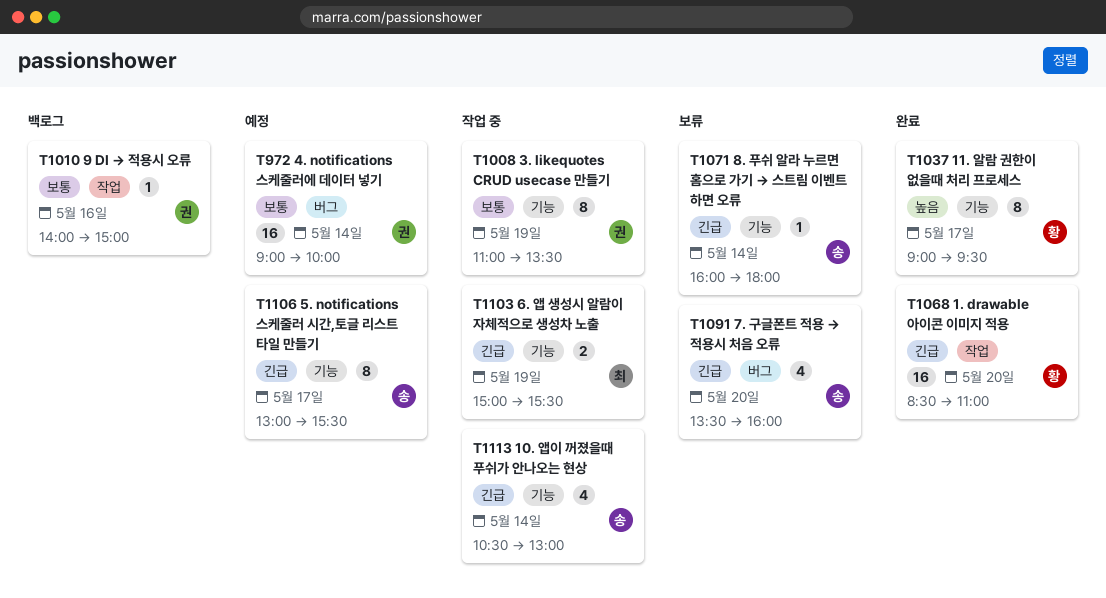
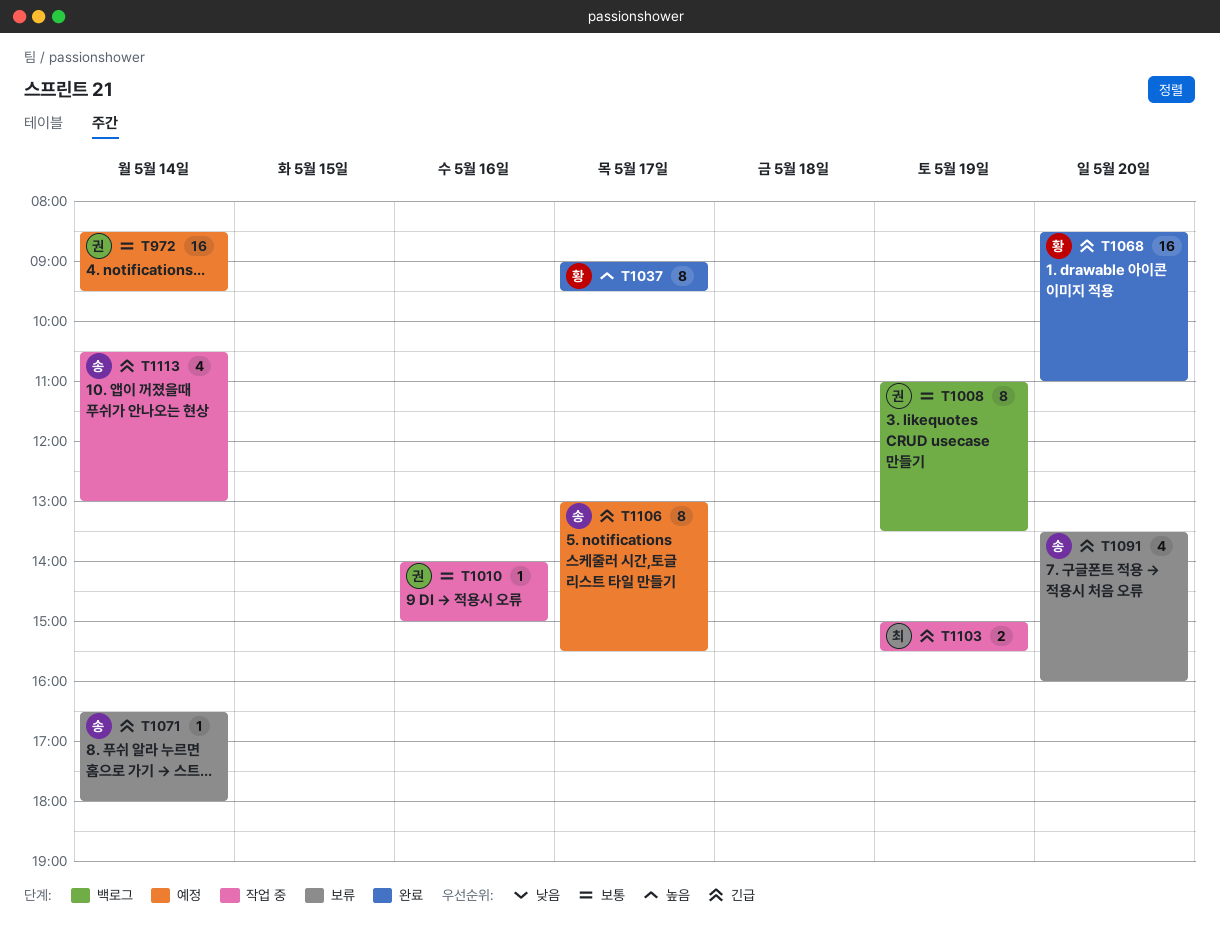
T972, begins: 09:00 -> 08:30
T972, ends: 10:00 -> 09:30
T1008, status: 작업 중 -> 백로그
T1010, status: 백로그 -> 작업 중
T1071, begins: 16:00 -> 16:30

